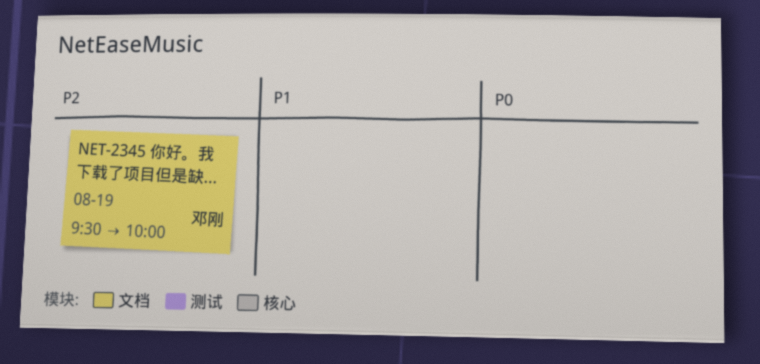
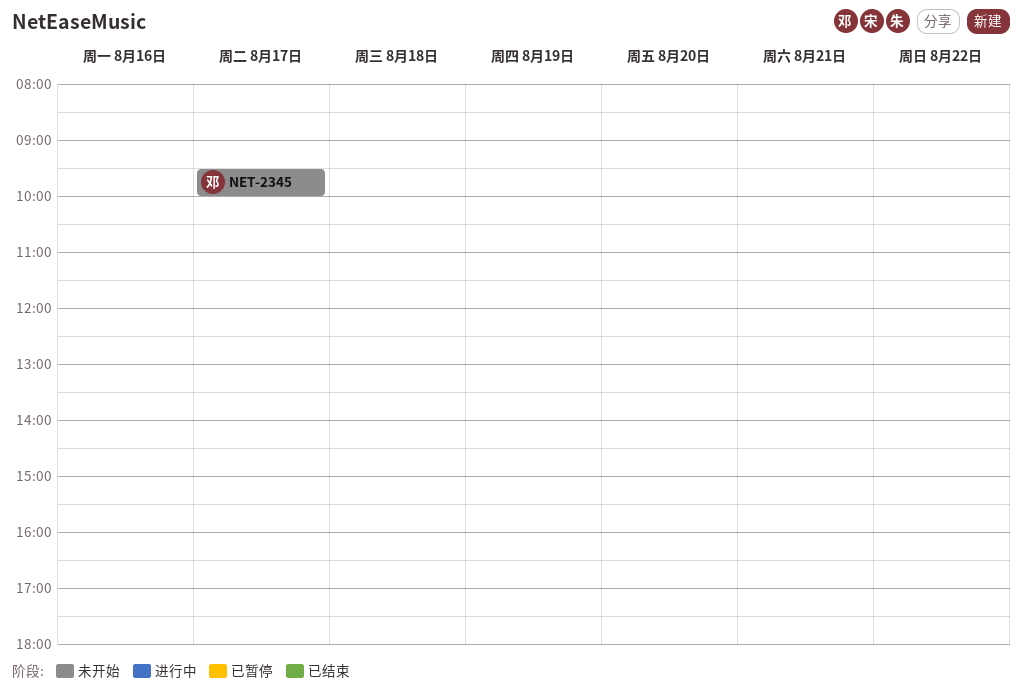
NET-2345, day: Aug 19 -> Aug 17

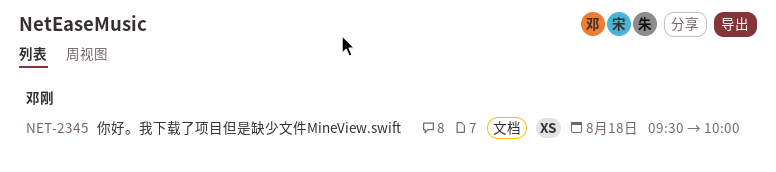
NET-2345, day: Aug 17 -> Aug 18

